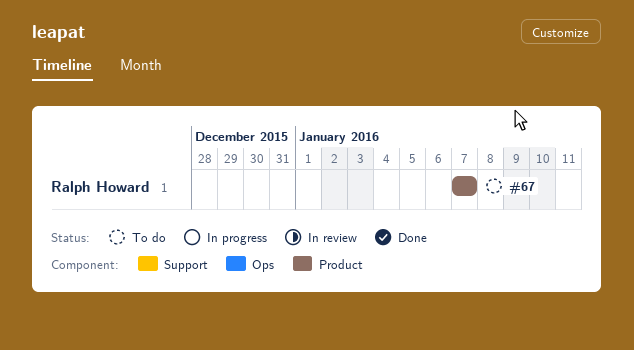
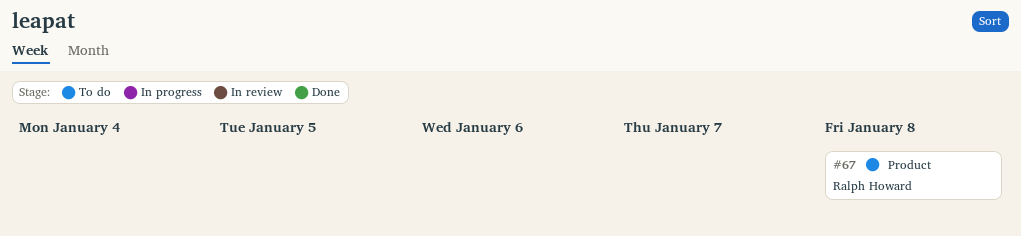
#67, due: Jan 7 -> Jan 8

